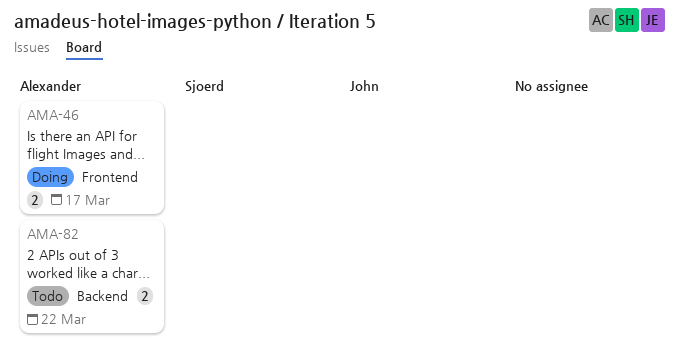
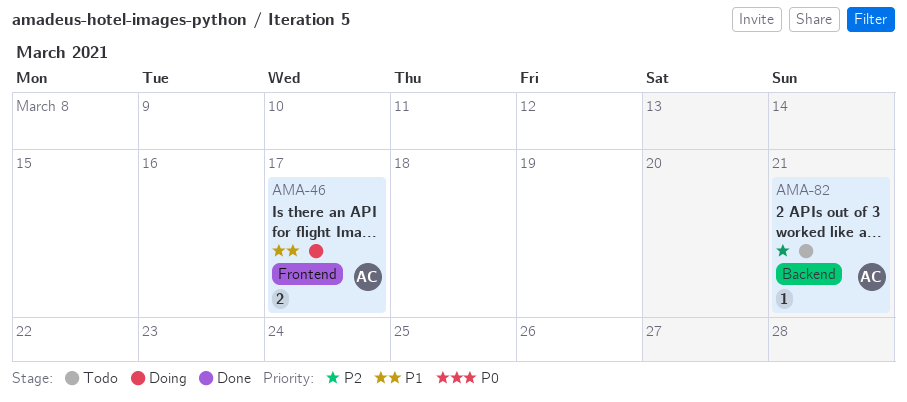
AMA-82, estimate: 2 -> 1
AMA-82, due: Mar 22 -> Mar 21

